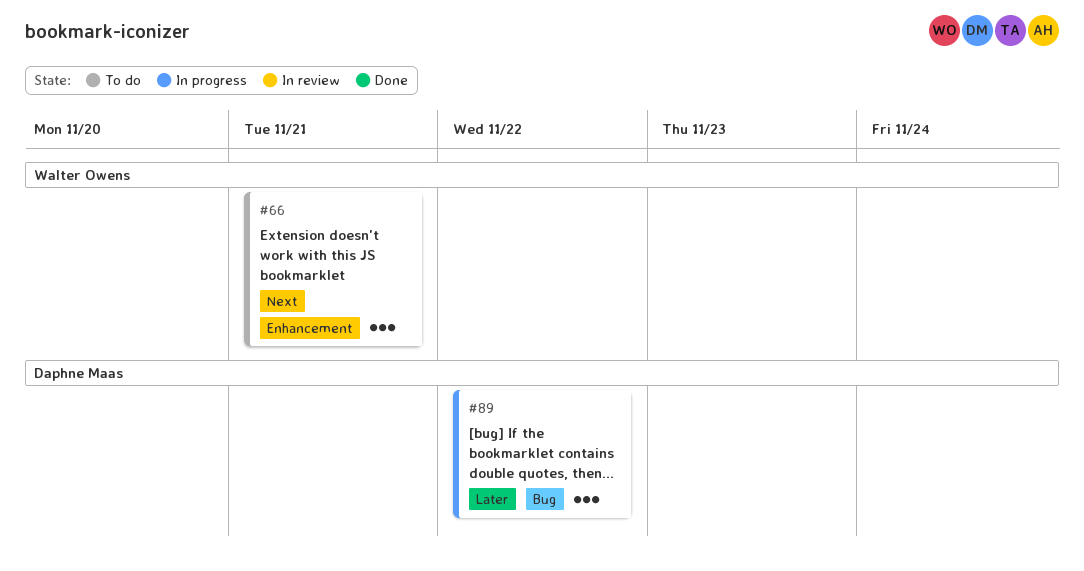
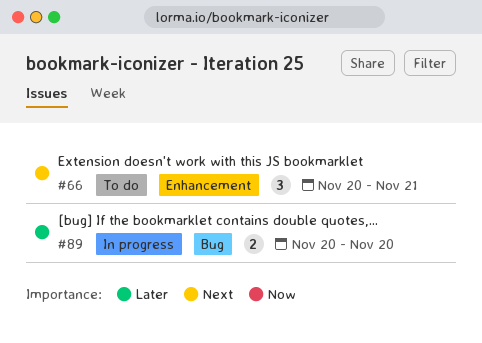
#89, estimate: 3 -> 2
#89, due: Nov 22 -> Nov 20

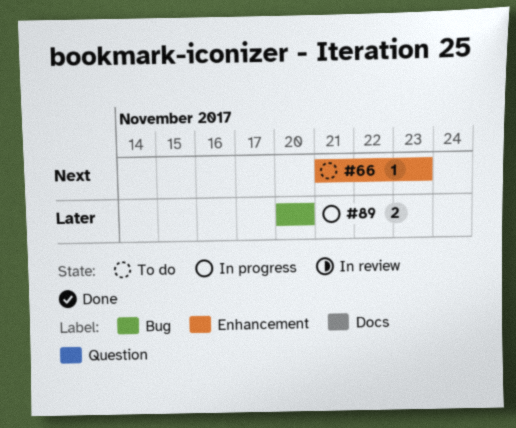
#66, estimate: 3 -> 1
#66, start: Nov 20 -> Nov 21
#66, due: Nov 21 -> Nov 23

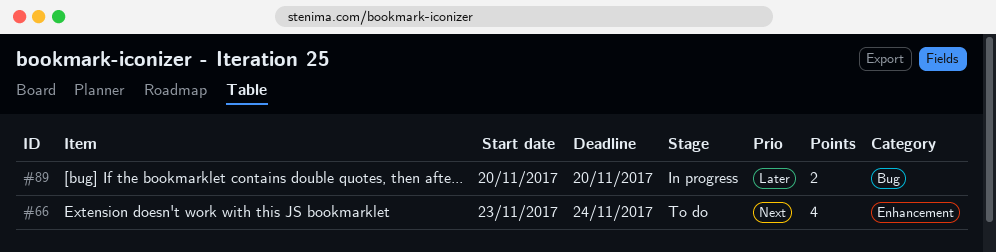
#66, estimate: 1 -> 4
#66, start: Nov 21 -> Nov 23
#66, due: Nov 23 -> Nov 24

